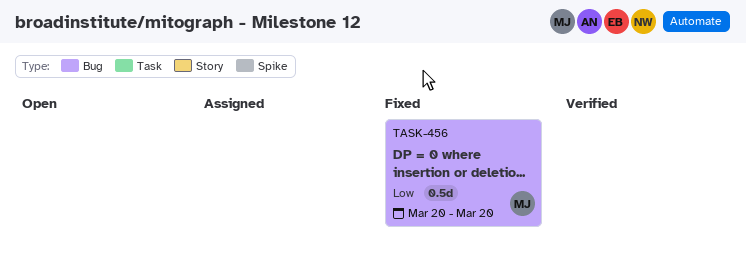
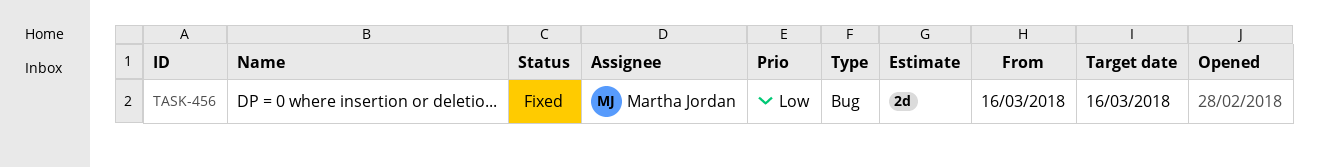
TASK-456, estimate: 0.5d -> 2d
TASK-456, start: Mar 20 -> Mar 16
TASK-456, due: Mar 20 -> Mar 16

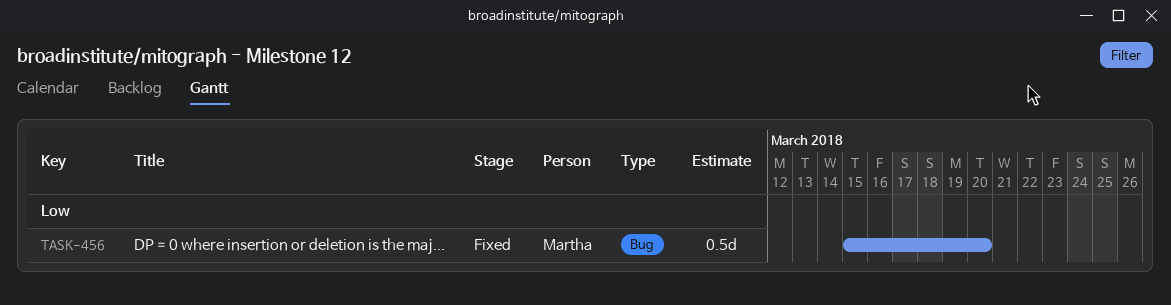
TASK-456, estimate: 2d -> 0.5d
TASK-456, start: Mar 16 -> Mar 15
TASK-456, due: Mar 16 -> Mar 20

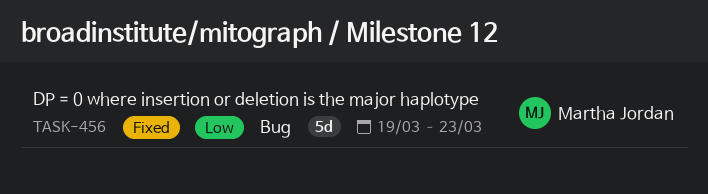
TASK-456, estimate: 0.5d -> 5d
TASK-456, start: Mar 15 -> Mar 19
TASK-456, due: Mar 20 -> Mar 23

